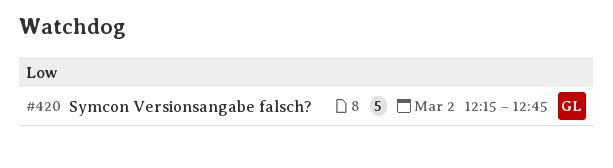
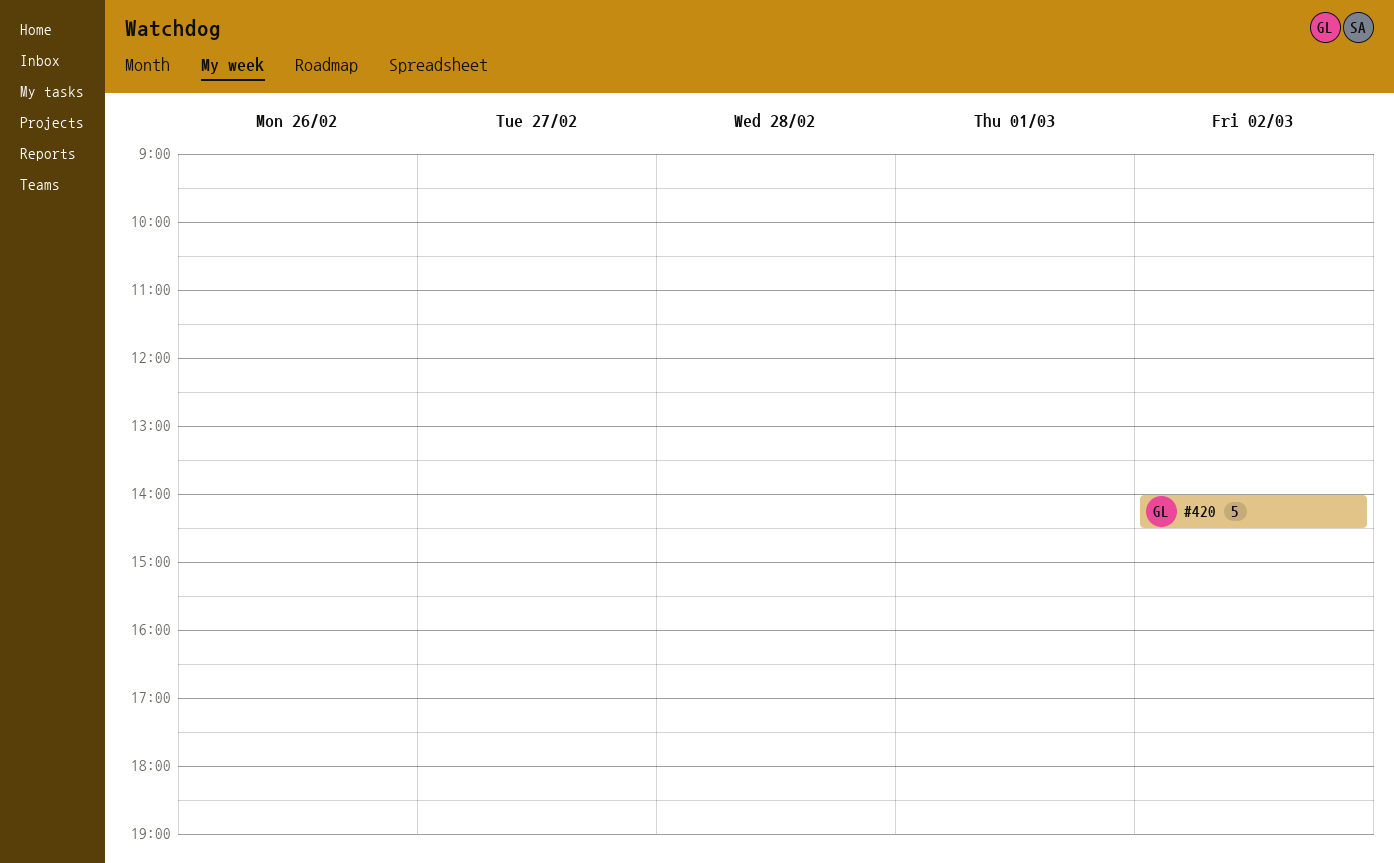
#420, begins: 12:15 -> 14:00
#420, ends: 12:45 -> 14:30

